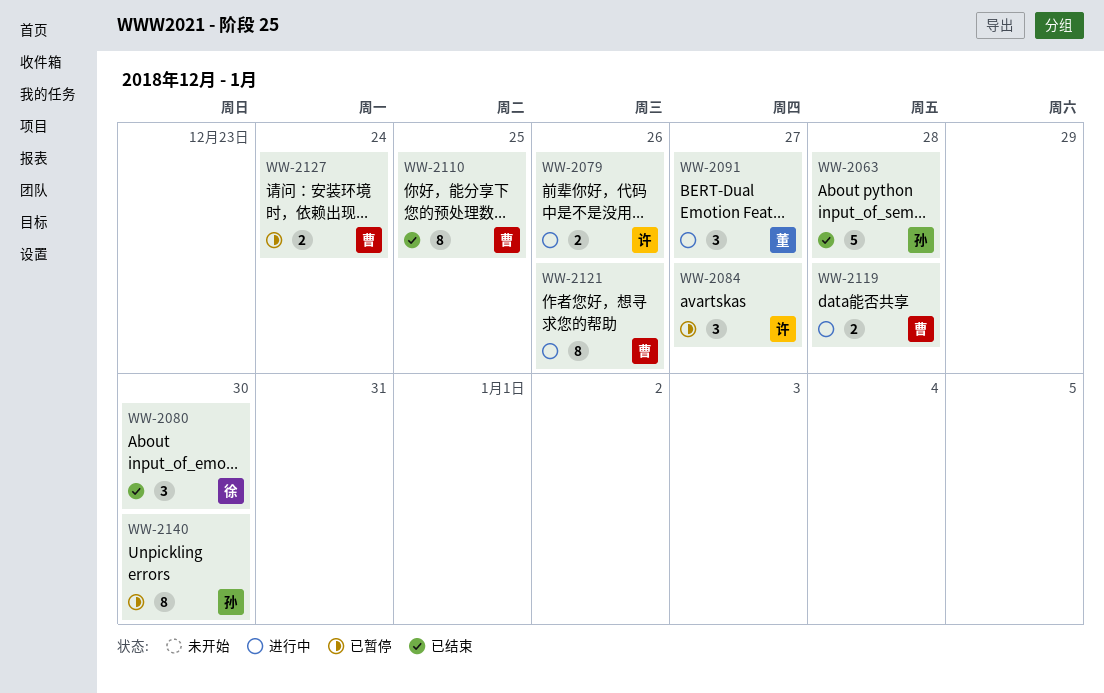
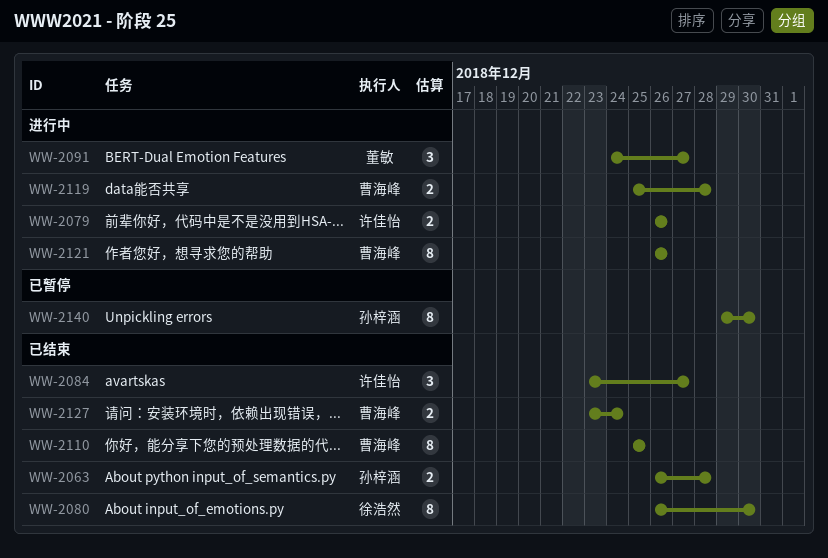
WW-2063, estimate: 5 -> 2
WW-2080, estimate: 3 -> 8
WW-2084, status: 已暂停 -> 已结束
WW-2127, status: 已暂停 -> 已结束

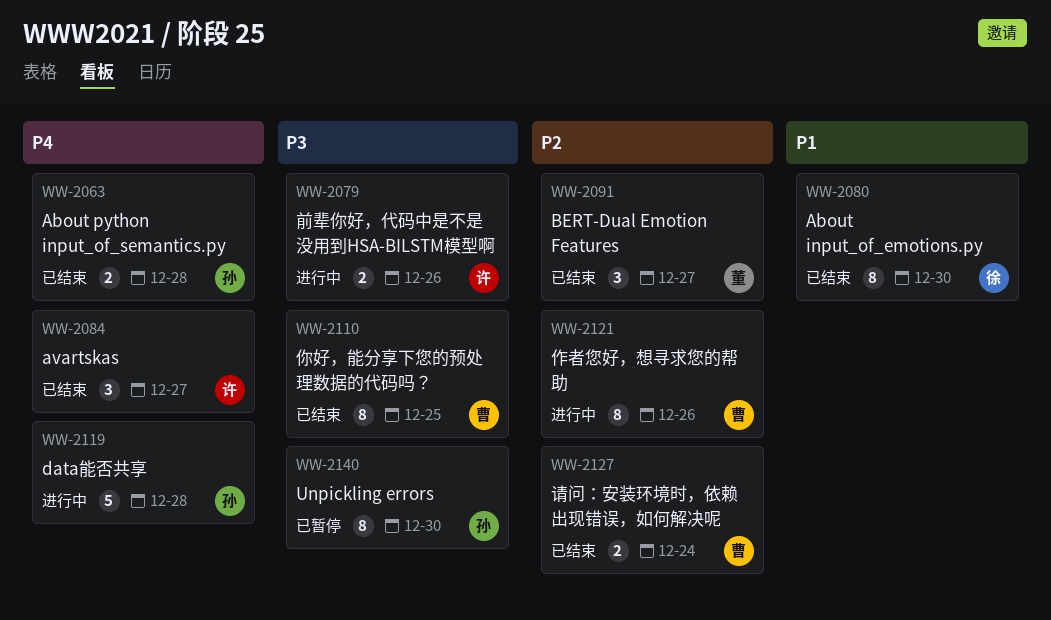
WW-2091, status: 进行中 -> 已结束
WW-2119, owner: 曹海峰 -> 孙梓涵
WW-2119, estimate: 2 -> 5

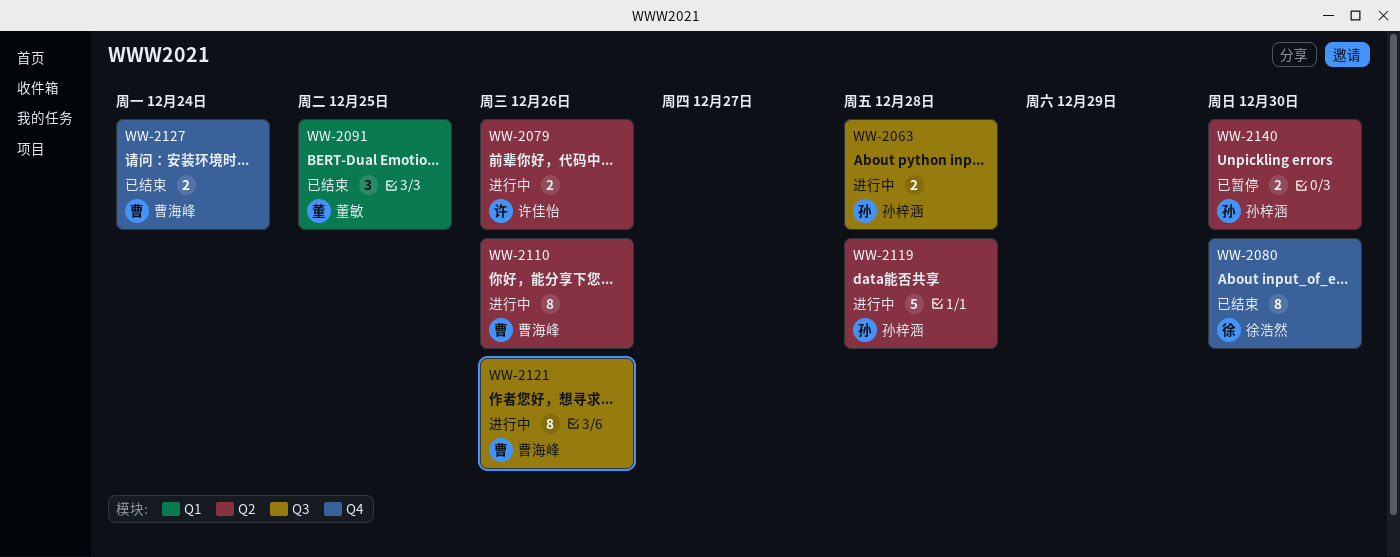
WW-2063, status: 已结束 -> 进行中
WW-2084: present -> none
WW-2091, due: Dec 27 -> Dec 25
WW-2110, status: 已结束 -> 进行中
WW-2110, due: Dec 25 -> Dec 26
WW-2140, estimate: 8 -> 2

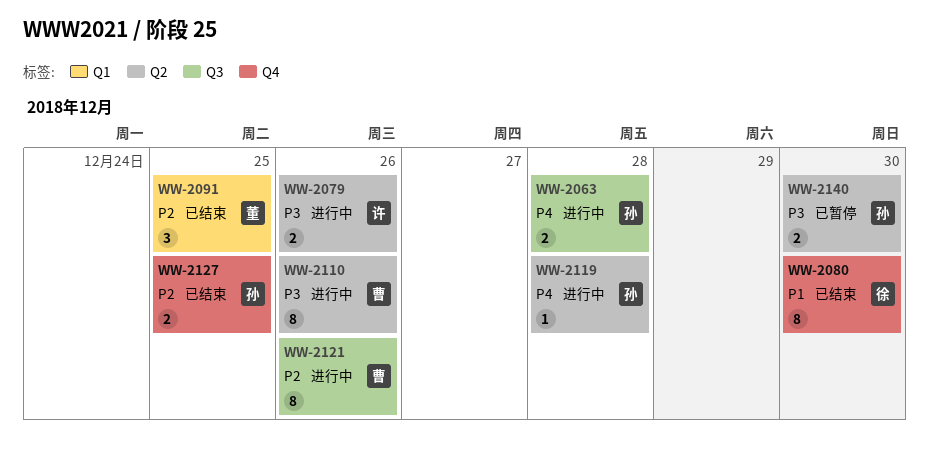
WW-2119, estimate: 5 -> 1
WW-2127, owner: 曹海峰 -> 孙梓涵
WW-2127, due: Dec 24 -> Dec 25

